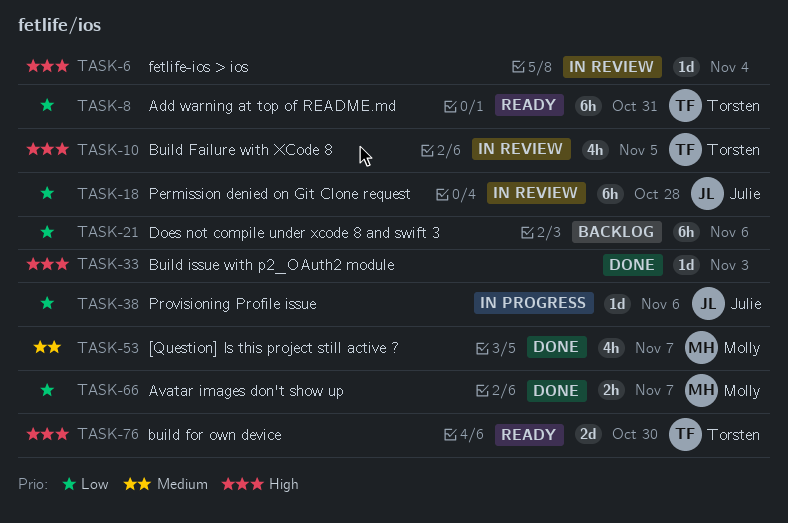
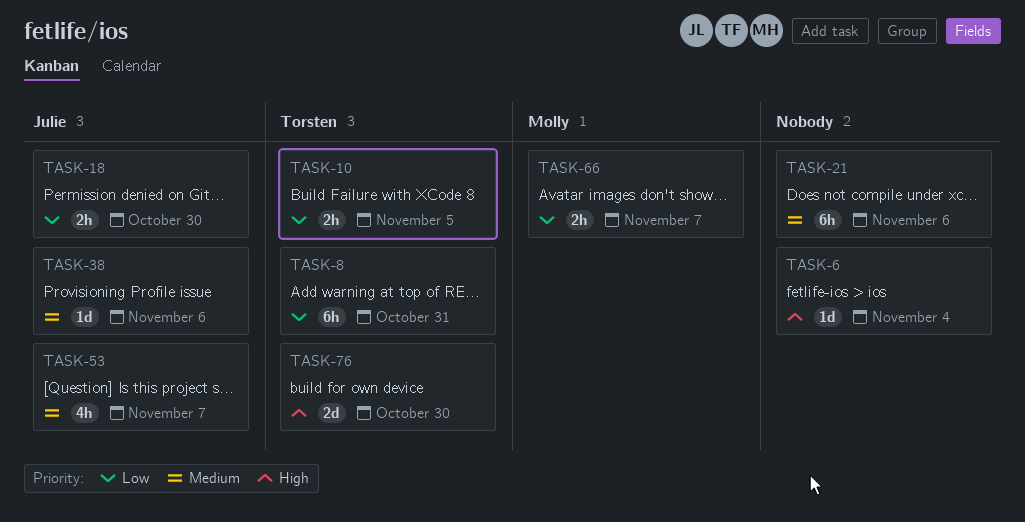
TASK-10, priority: High -> Low
TASK-10, estimate: 4h -> 2h
TASK-18, estimate: 6h -> 2h
TASK-18, due: Oct 28 -> Oct 30
TASK-21, priority: Low -> Medium
TASK-33: present -> none
TASK-38, priority: Low -> Medium
TASK-53, owner: Molly -> Julie

